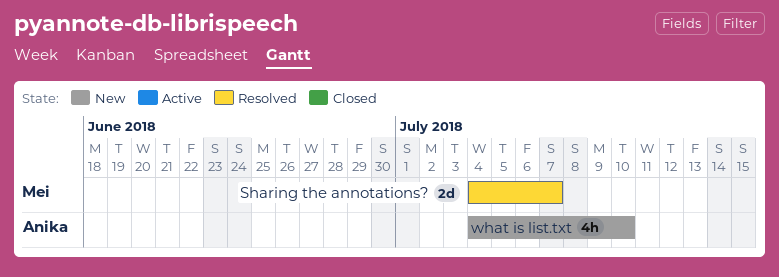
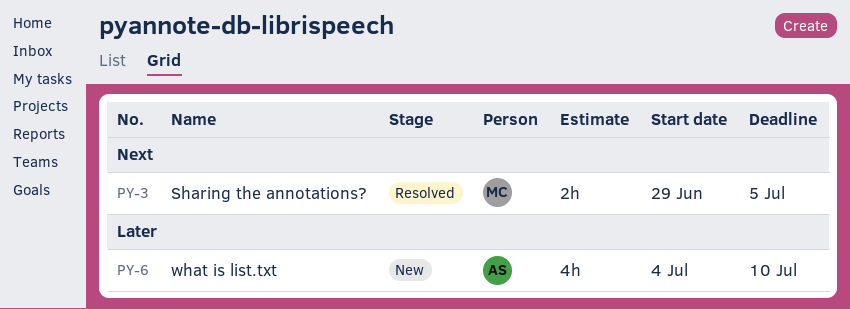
Sharing the annotations?, estimate: 2d -> 2h
Sharing the annotations?, start: Jul 4 -> Jun 29
Sharing the annotations?, due: Jul 7 -> Jul 5

